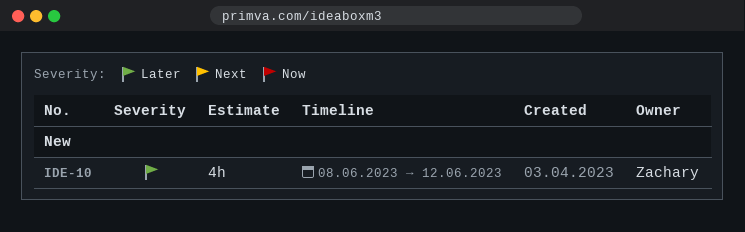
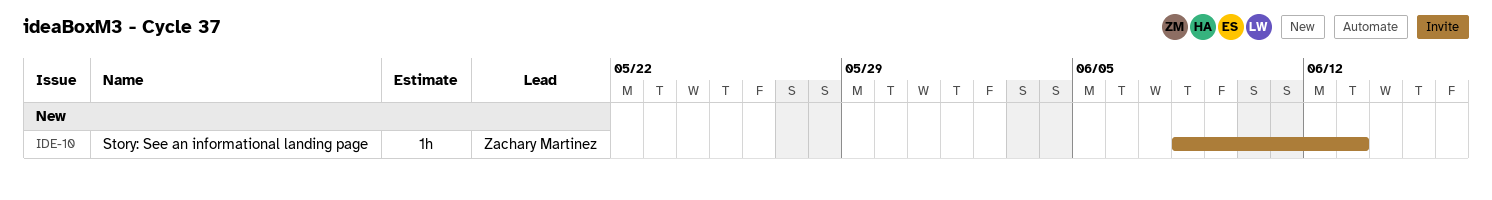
IDE-10, estimate: 4h -> 1h
IDE-10, due: Jun 12 -> Jun 13

